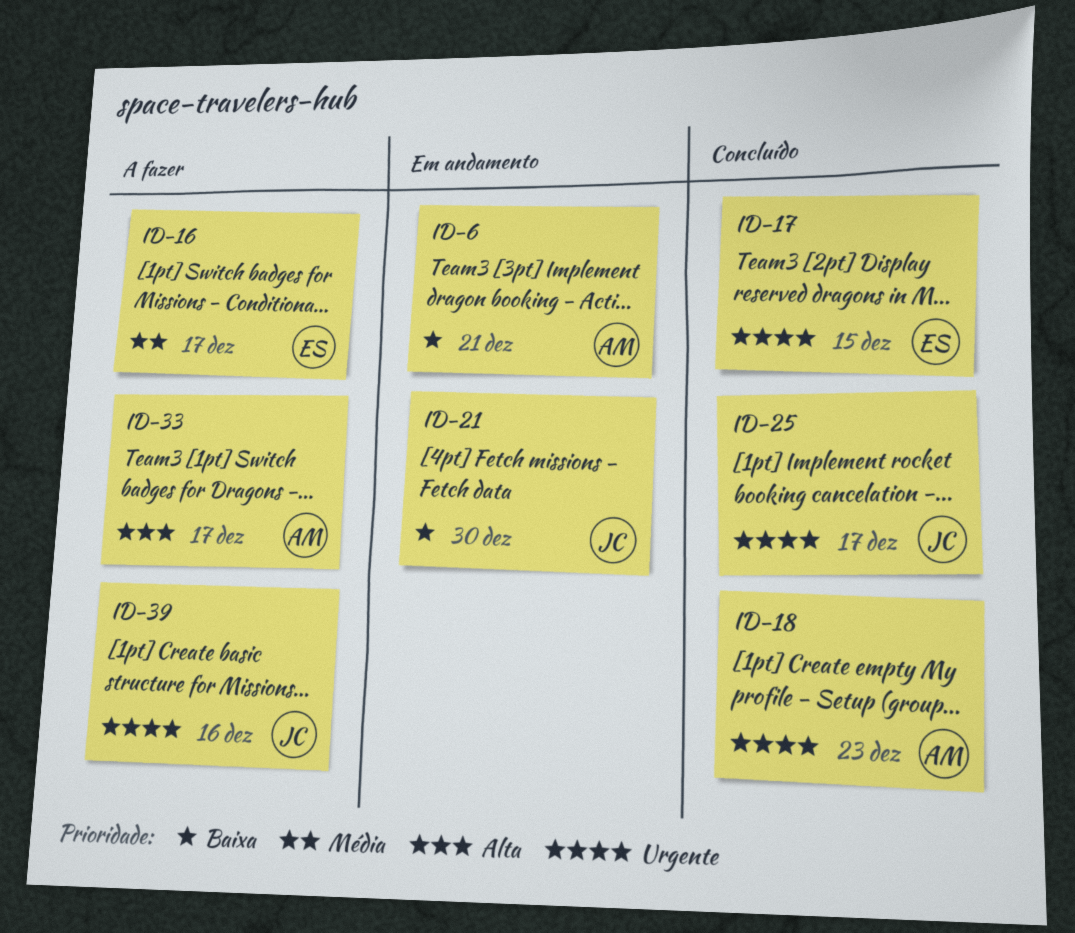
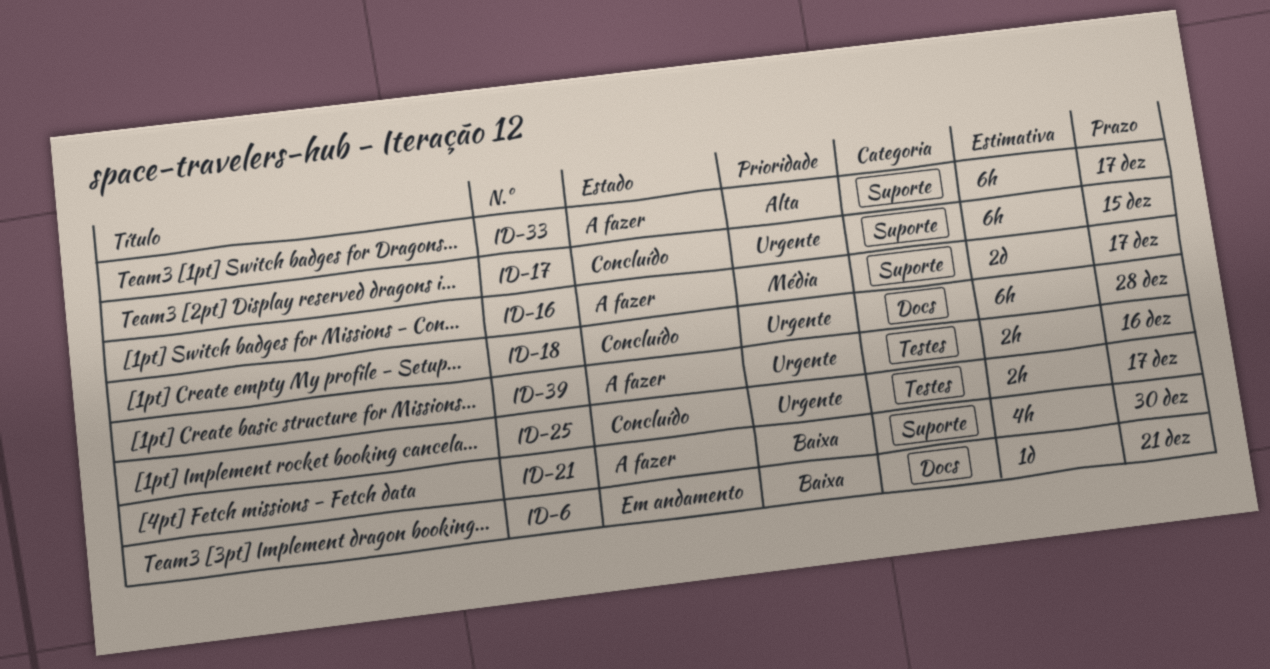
ID-18, due: Dec 23 -> Dec 28
ID-21, status: Em andamento -> A fazer

